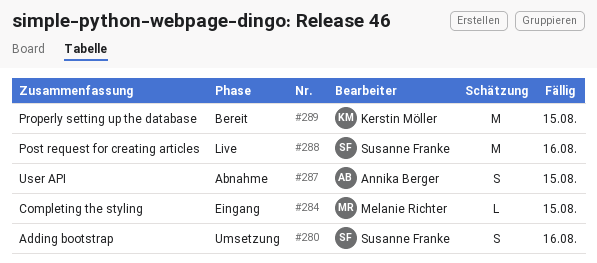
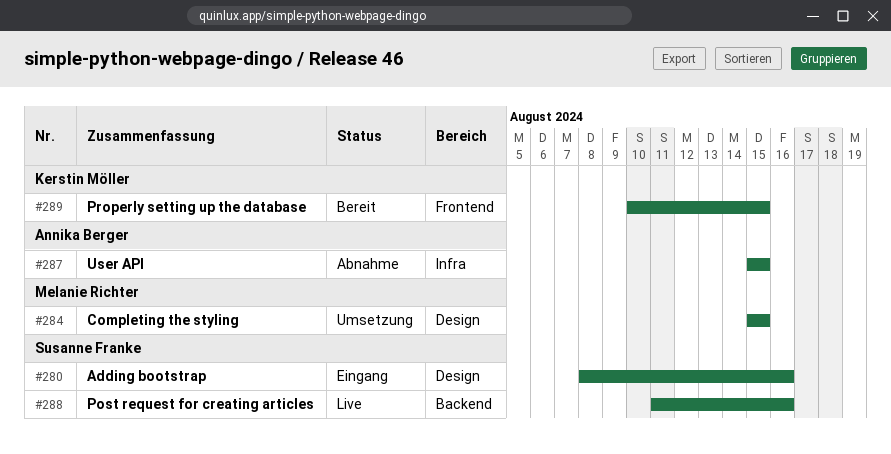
#280, status: Umsetzung -> Eingang
#284, status: Eingang -> Umsetzung

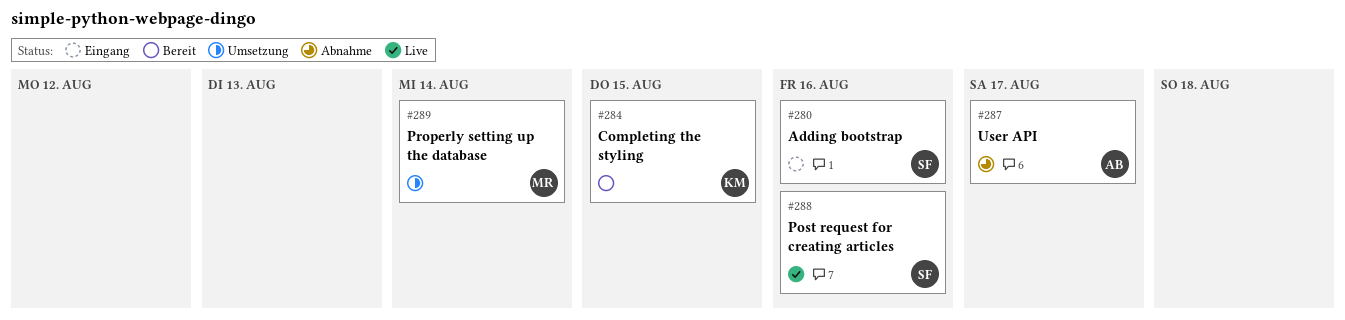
#284, status: Umsetzung -> Bereit
#284, owner: Melanie Richter -> Kerstin Möller
#287, due: Aug 15 -> Aug 17
#289, status: Bereit -> Umsetzung
#289, owner: Kerstin Möller -> Melanie Richter
#289, due: Aug 15 -> Aug 14

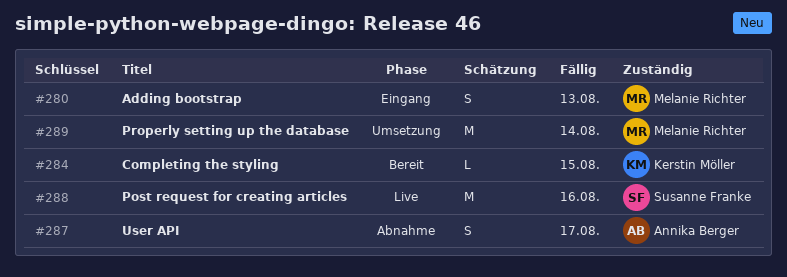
#280, owner: Susanne Franke -> Melanie Richter
#280, due: Aug 16 -> Aug 13

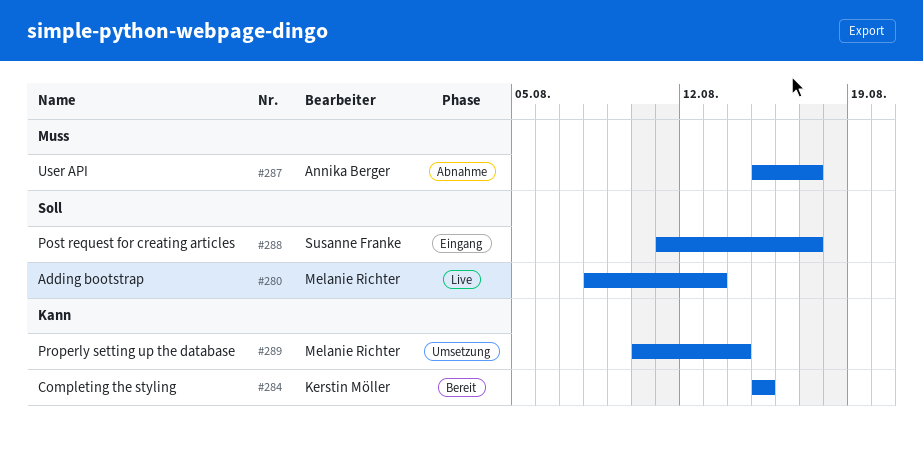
#280, status: Eingang -> Live
#288, status: Live -> Eingang
#288, due: Aug 16 -> Aug 17

